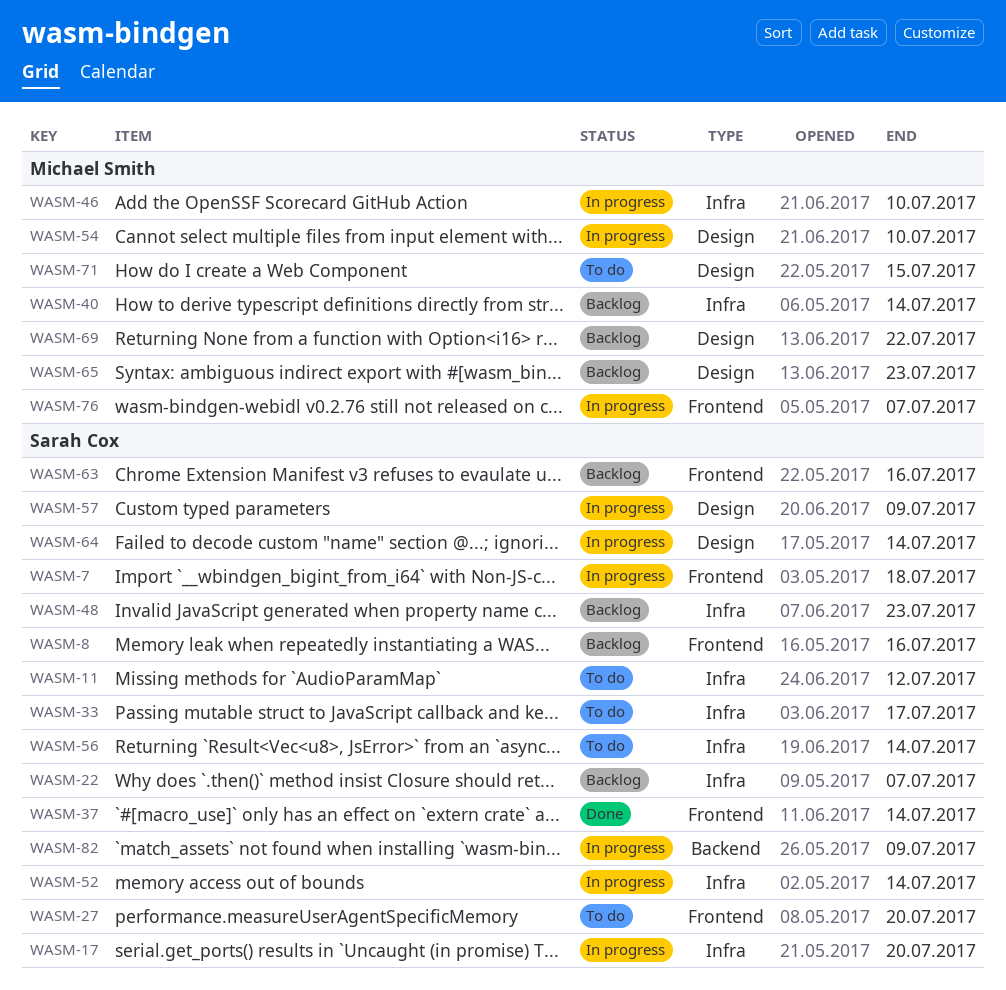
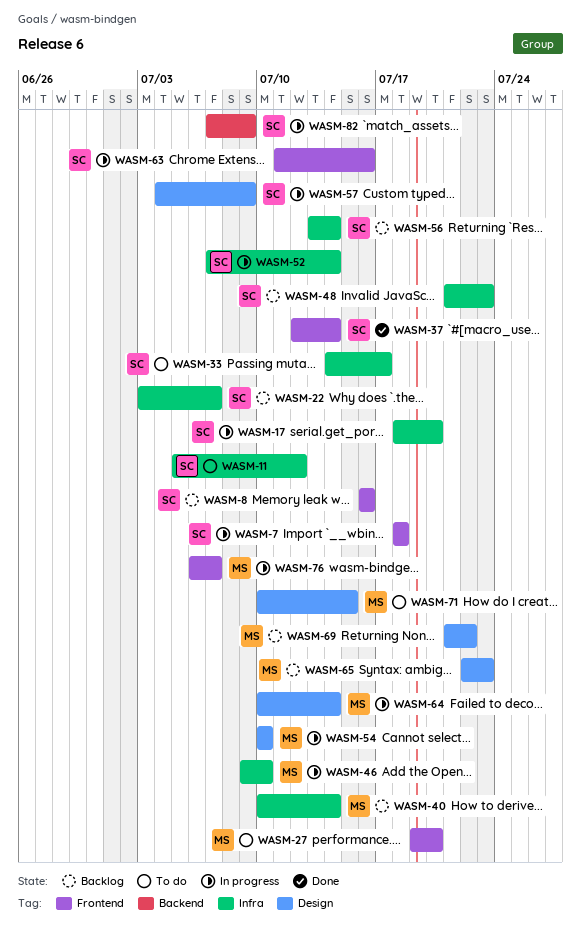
WASM-27, owner: Sarah Cox -> Michael Smith
WASM-56, status: To do -> Backlog
WASM-63, status: Backlog -> In progress
WASM-64, owner: Sarah Cox -> Michael Smith

